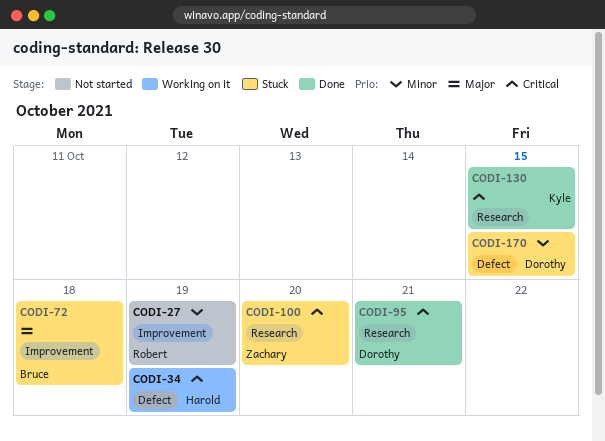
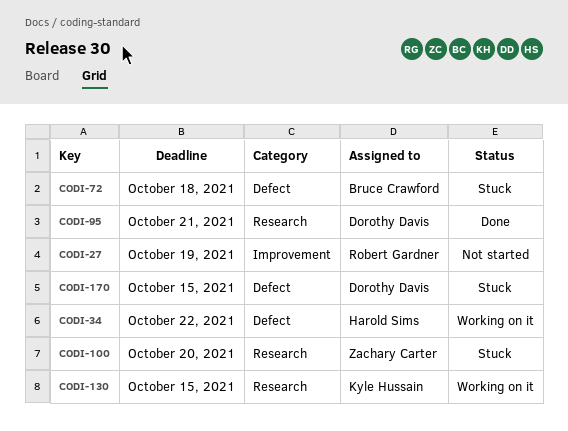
CODI-34, due: Oct 19 -> Oct 22
CODI-72, label: Improvement -> Defect
CODI-130, status: Done -> Working on it

